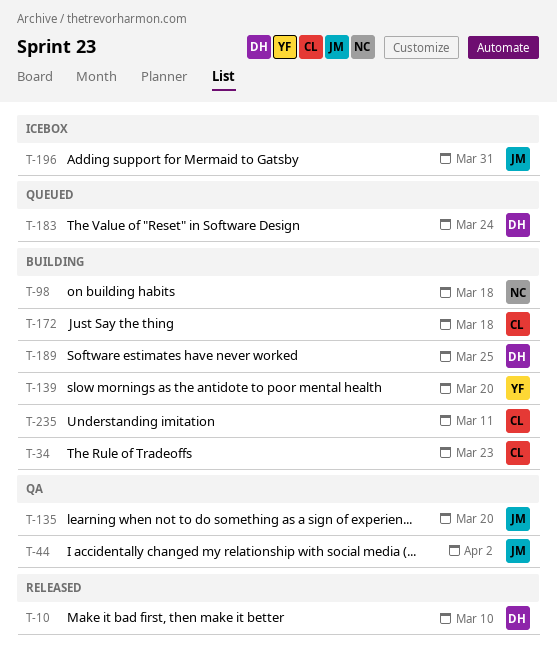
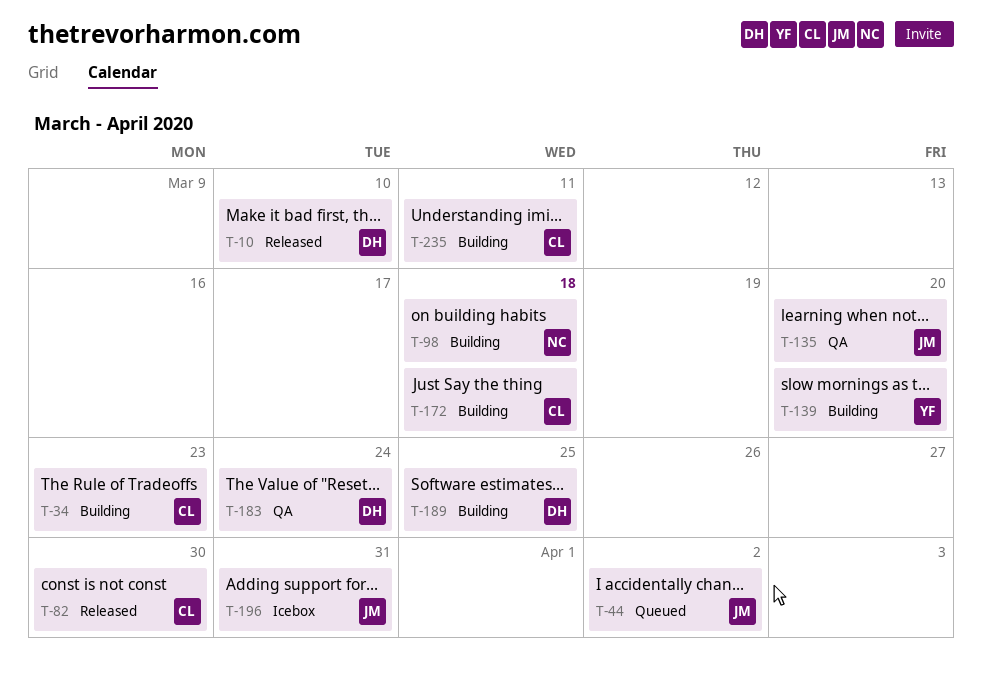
T-44, status: QA -> Queued
T-82: none -> present
T-183, status: Queued -> QA

